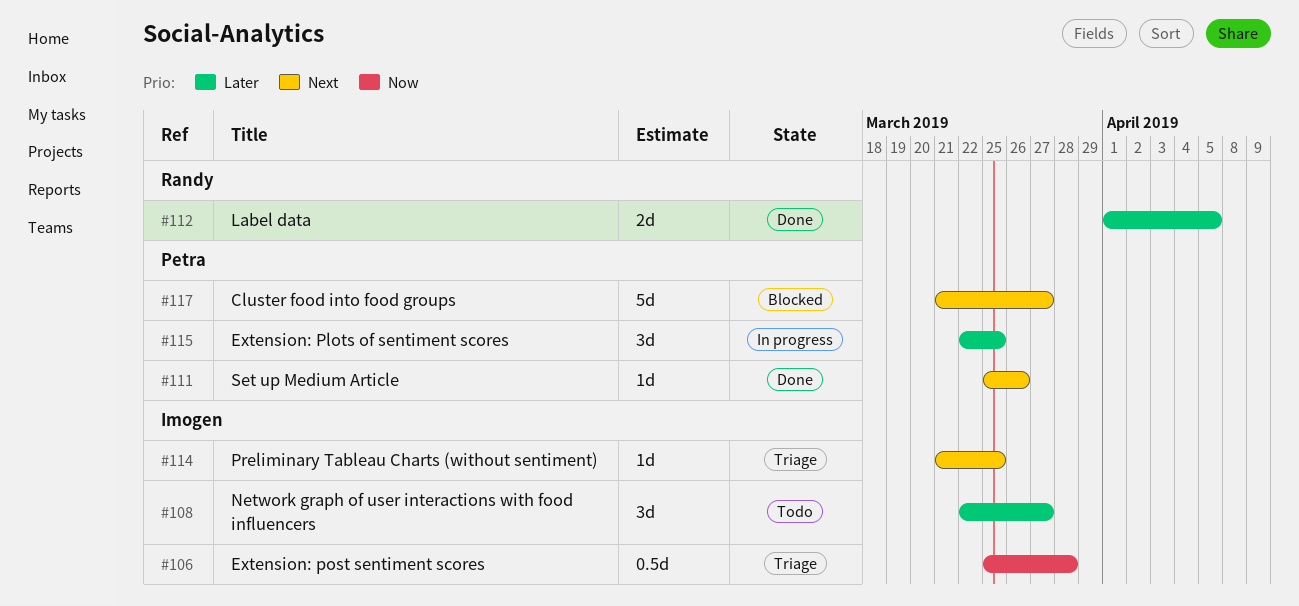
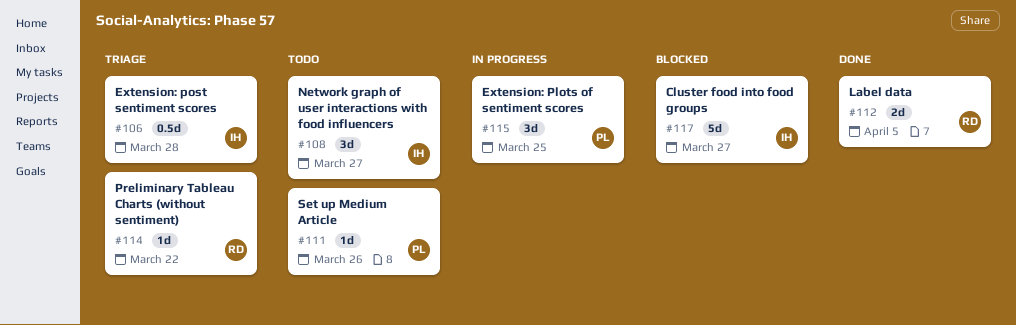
#111, status: Done -> Todo
#114, owner: Imogen -> Randy
#114, due: Mar 25 -> Mar 22
#117, owner: Petra -> Imogen

